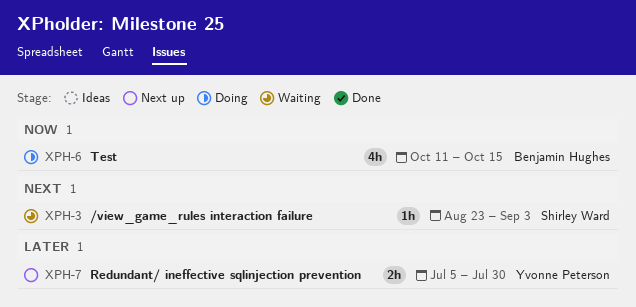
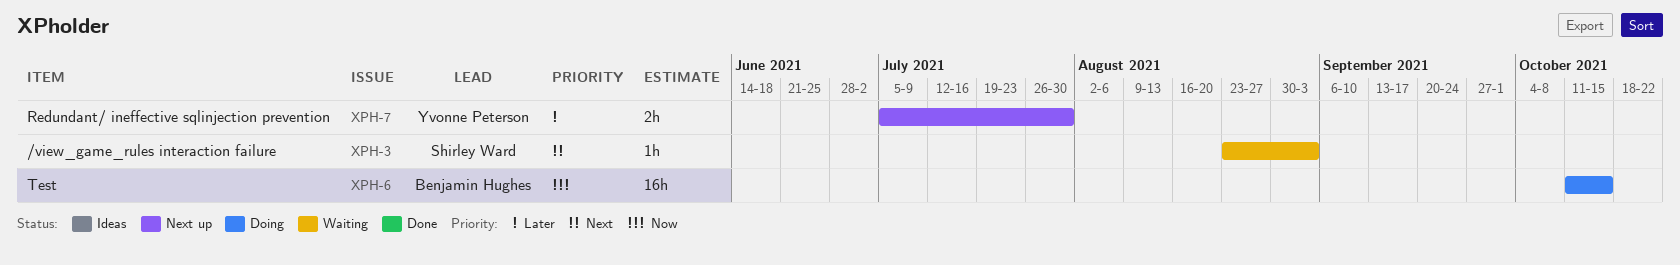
XPH-6, estimate: 4h -> 16h

